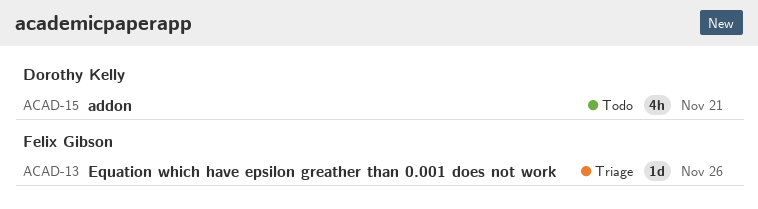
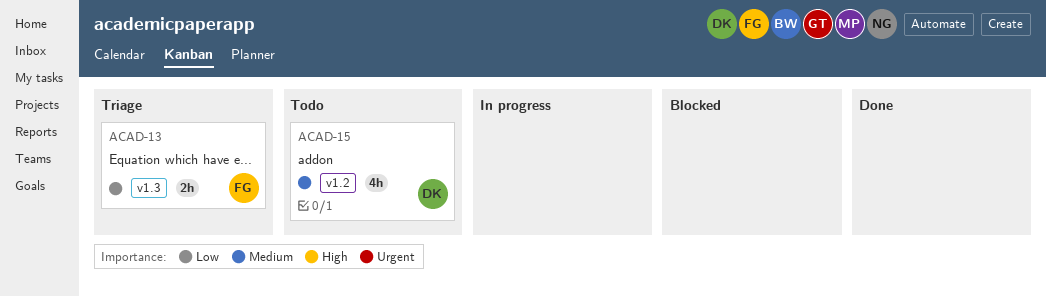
ACAD-13, estimate: 1d -> 2h

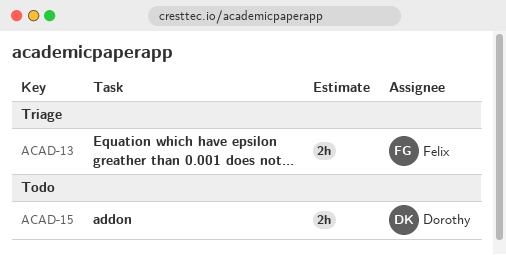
ACAD-15, estimate: 4h -> 2h

